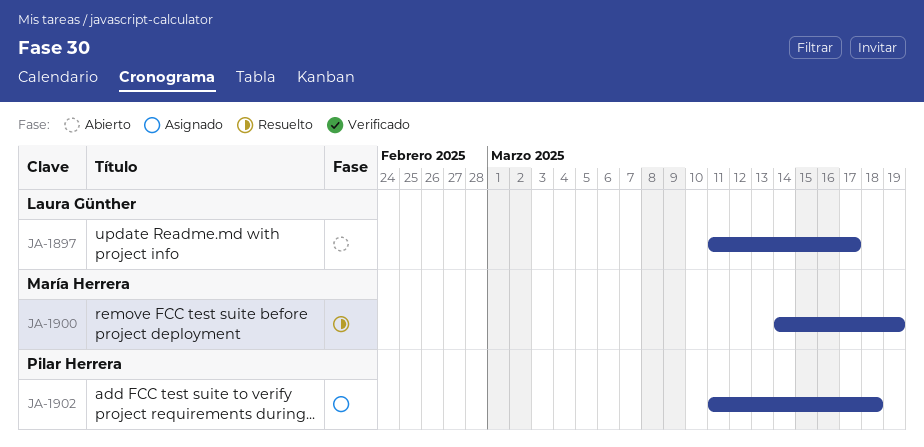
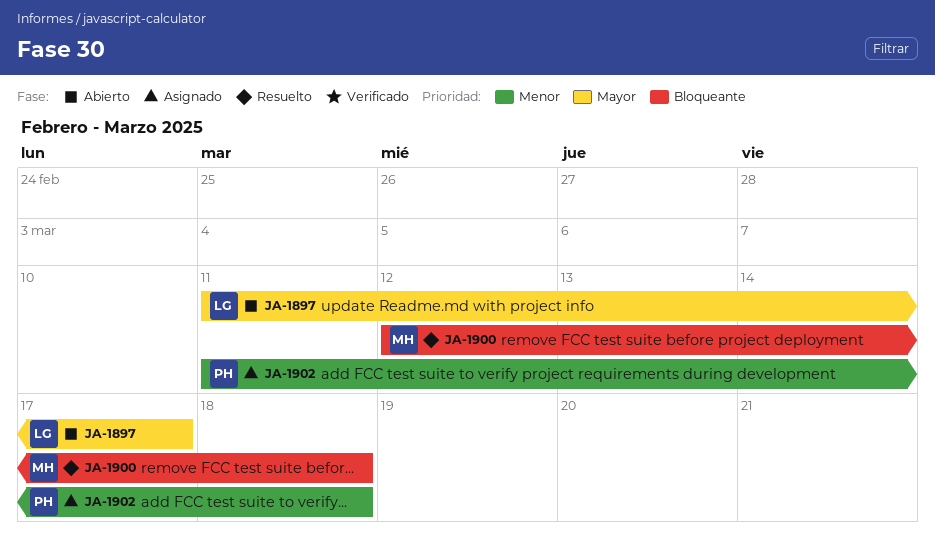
JA-1900, start: Mar 14 -> Mar 12
JA-1900, due: Mar 19 -> Mar 18

